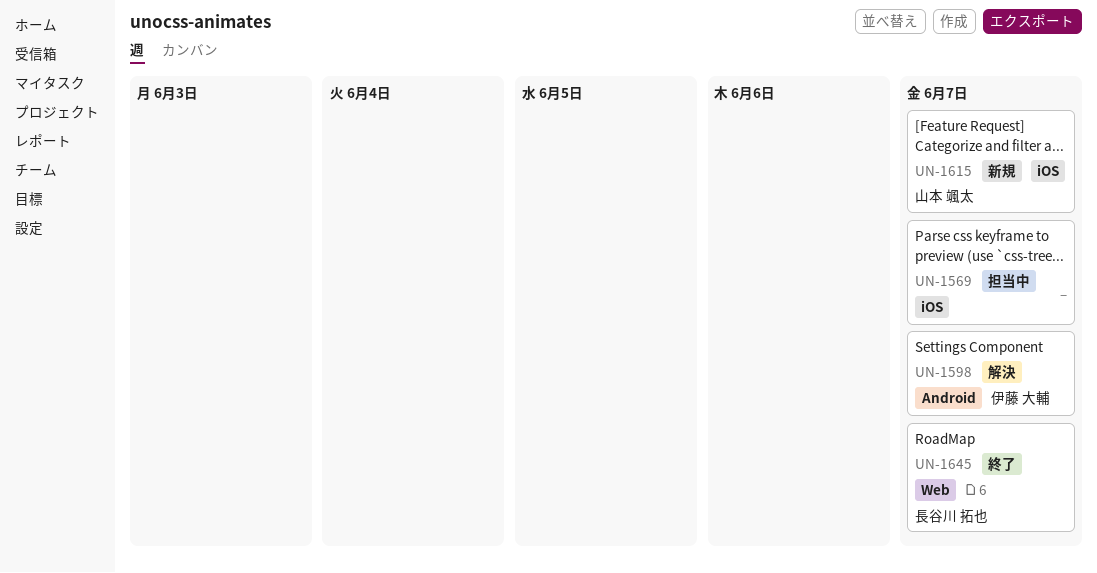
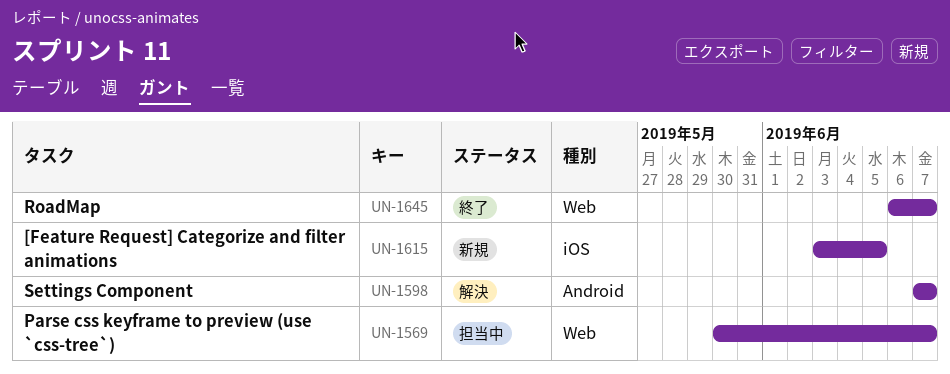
UN-1569, label: iOS -> Web
UN-1615, due: Jun 7 -> Jun 5

